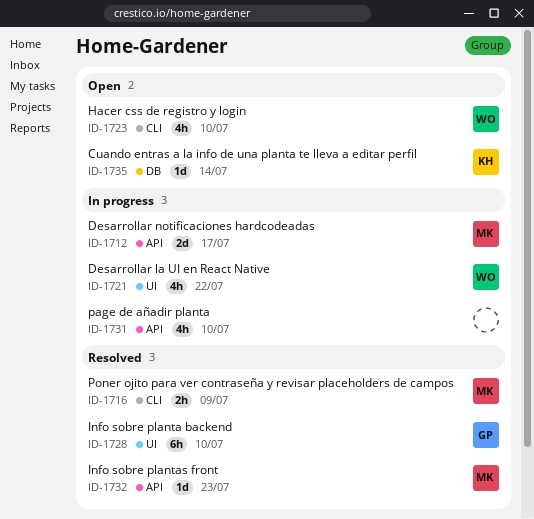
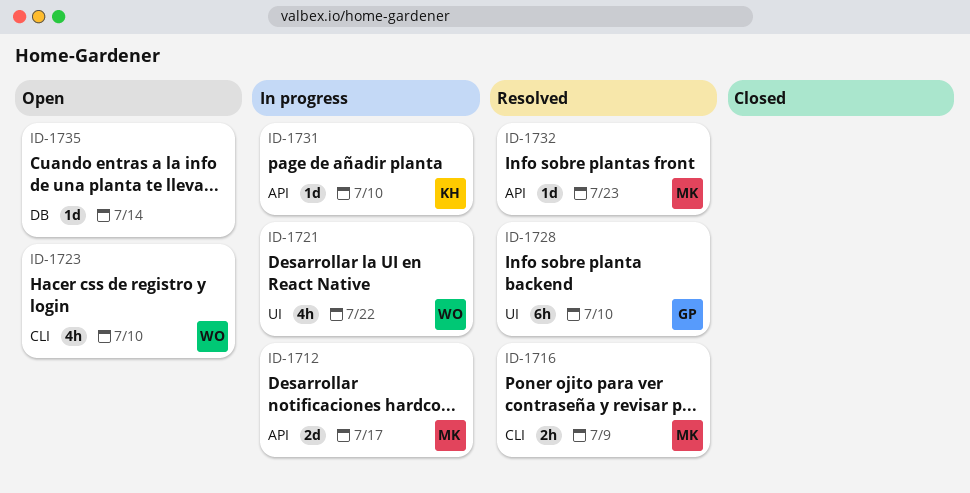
ID-1731, owner: none -> KH
ID-1731, estimate: 4h -> 1d
ID-1735, owner: KH -> none

